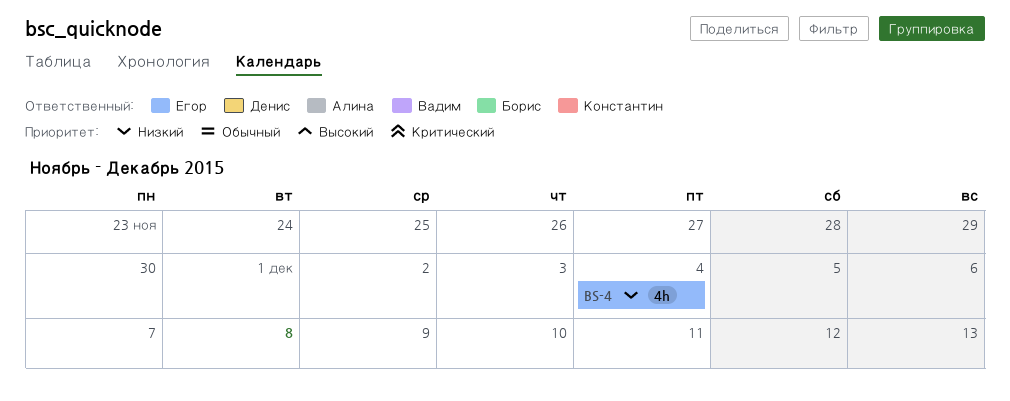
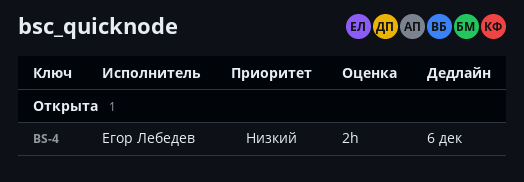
BS-4, estimate: 4h -> 2h
BS-4, due: Dec 4 -> Dec 6

